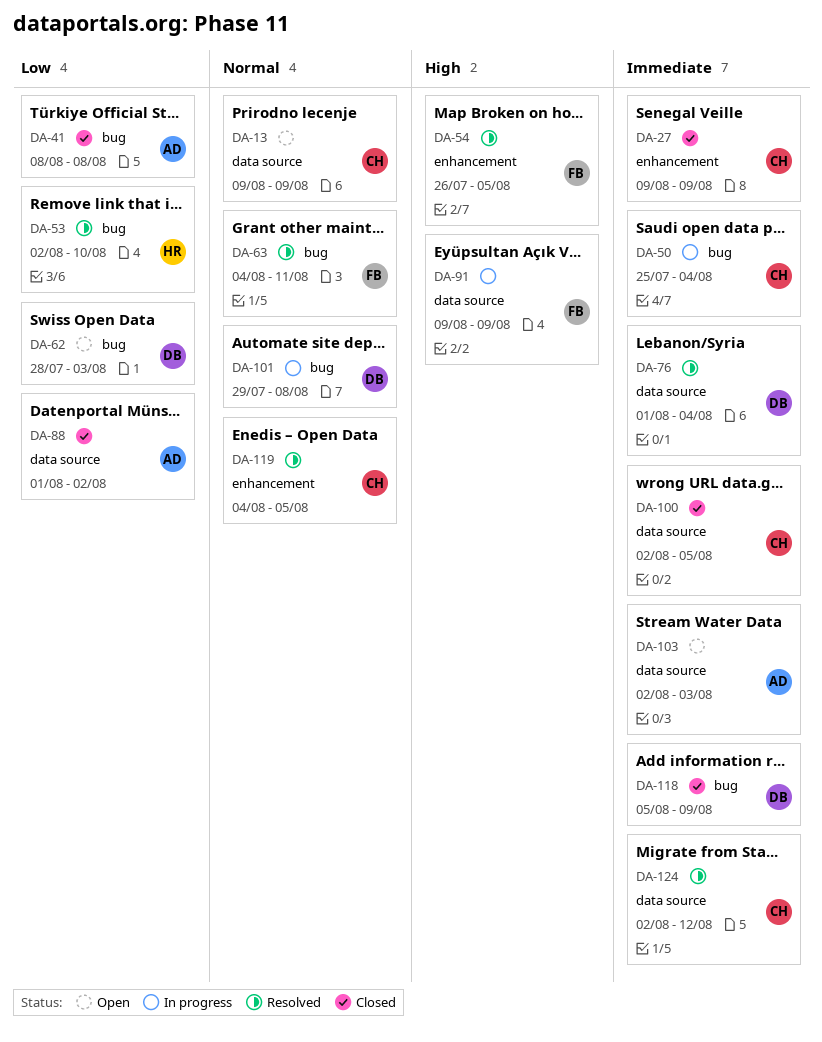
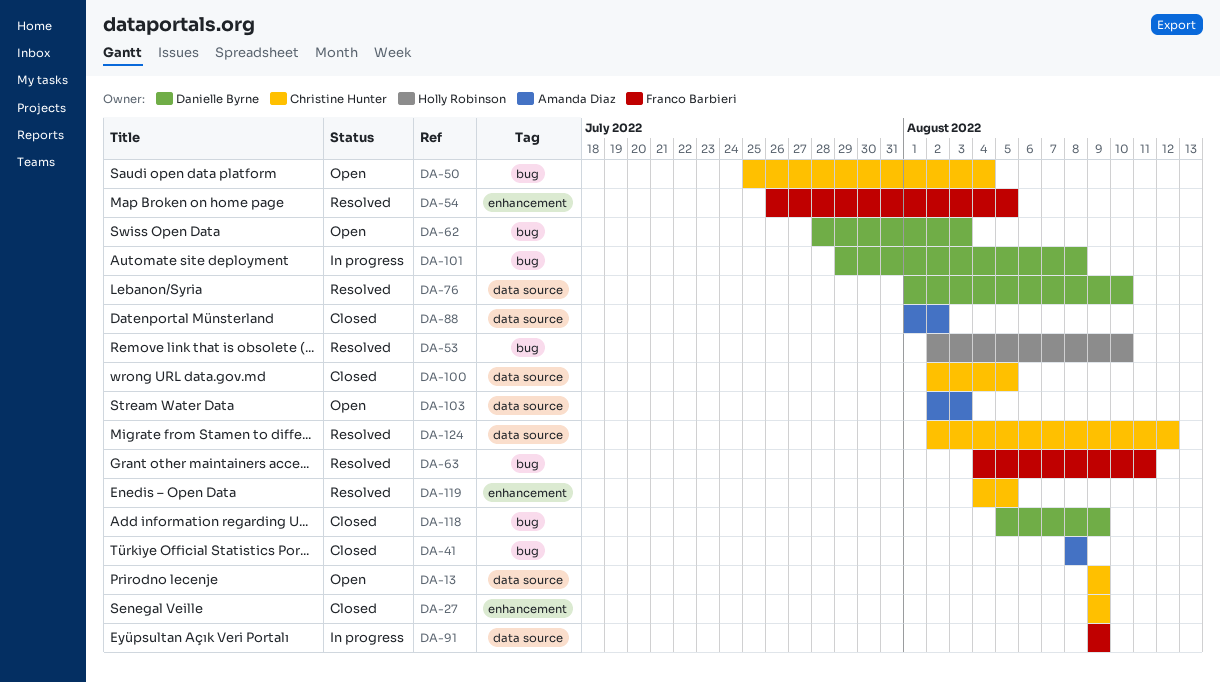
DA-50, status: In progress -> Open
DA-76, due: Aug 4 -> Aug 10

